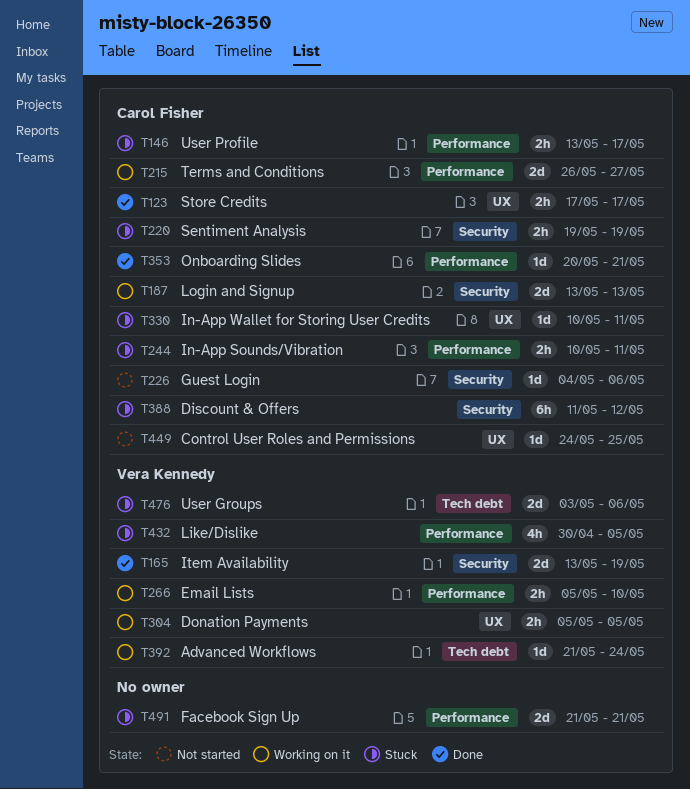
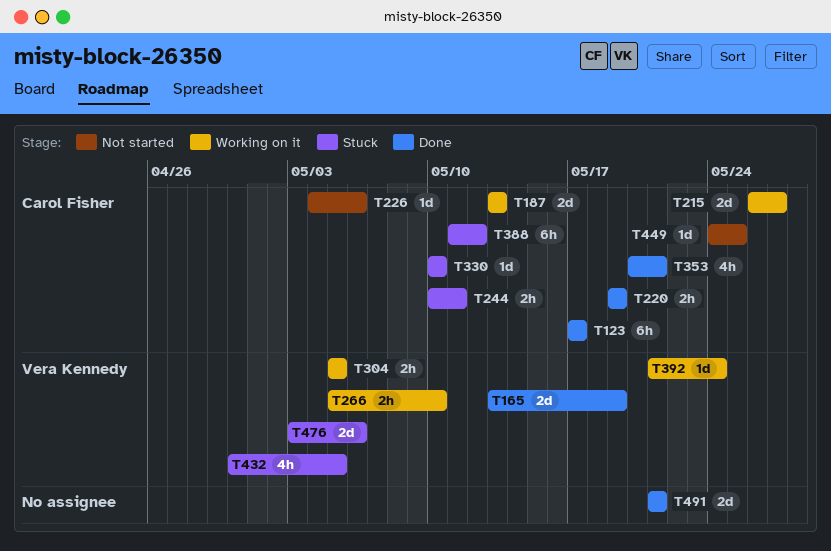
T123, estimate: 2h -> 6h
T146: present -> none
T220, status: Stuck -> Done
T330, due: May 11 -> May 10
T353, estimate: 1d -> 4h
T491, status: Stuck -> Done

